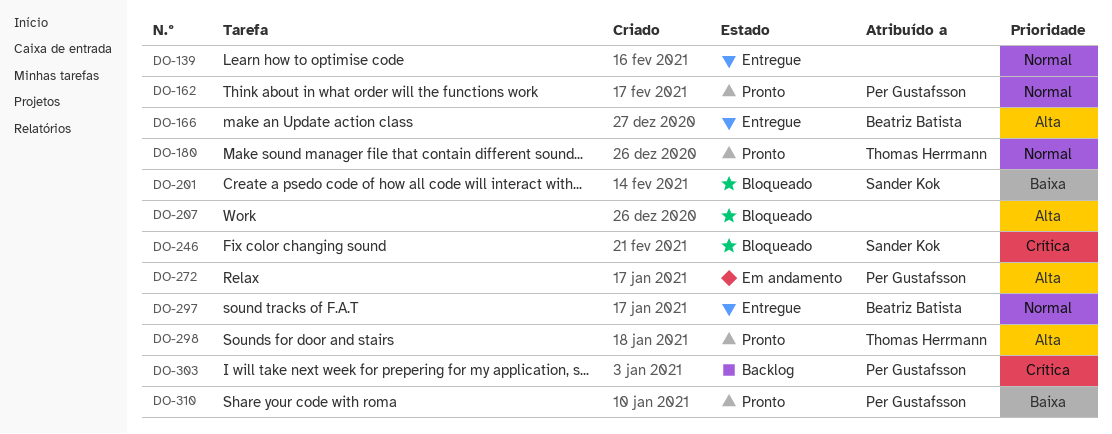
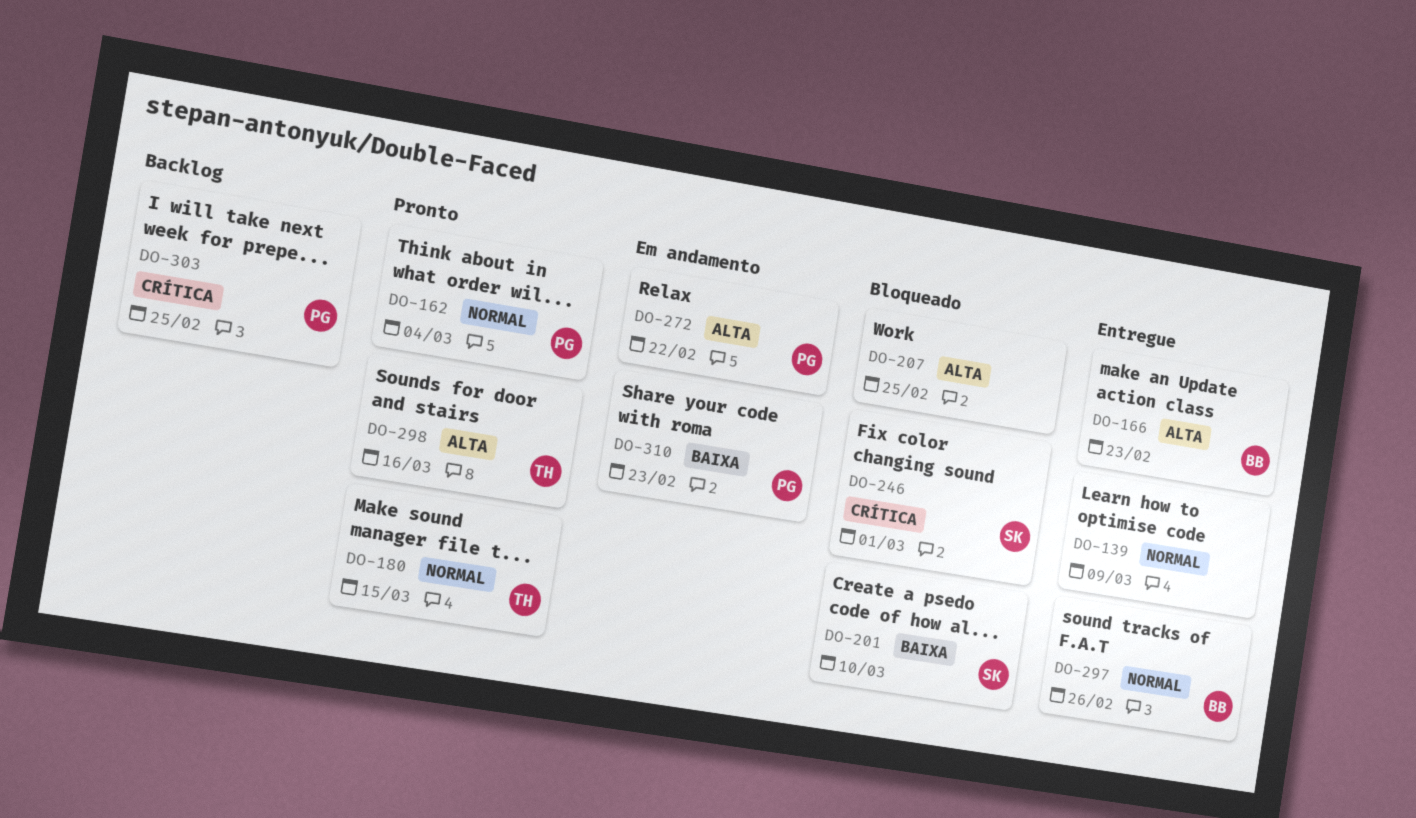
DO-310, status: Pronto -> Em andamento

